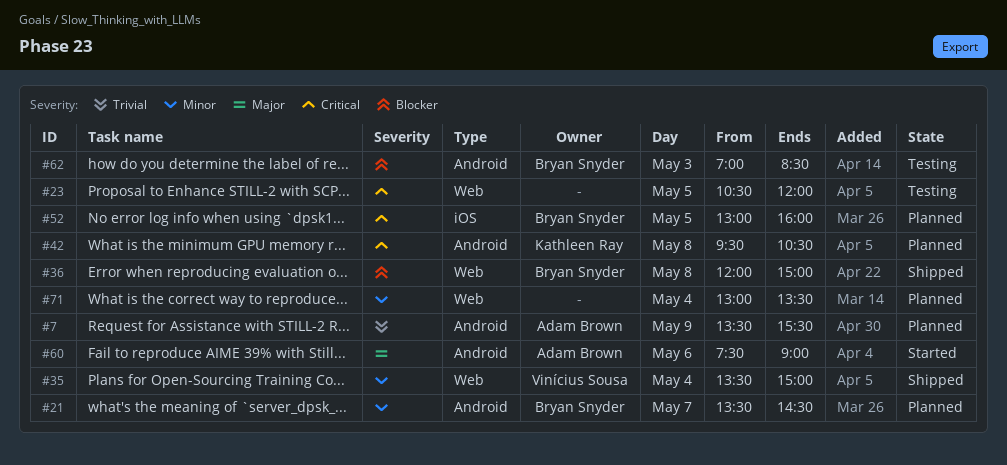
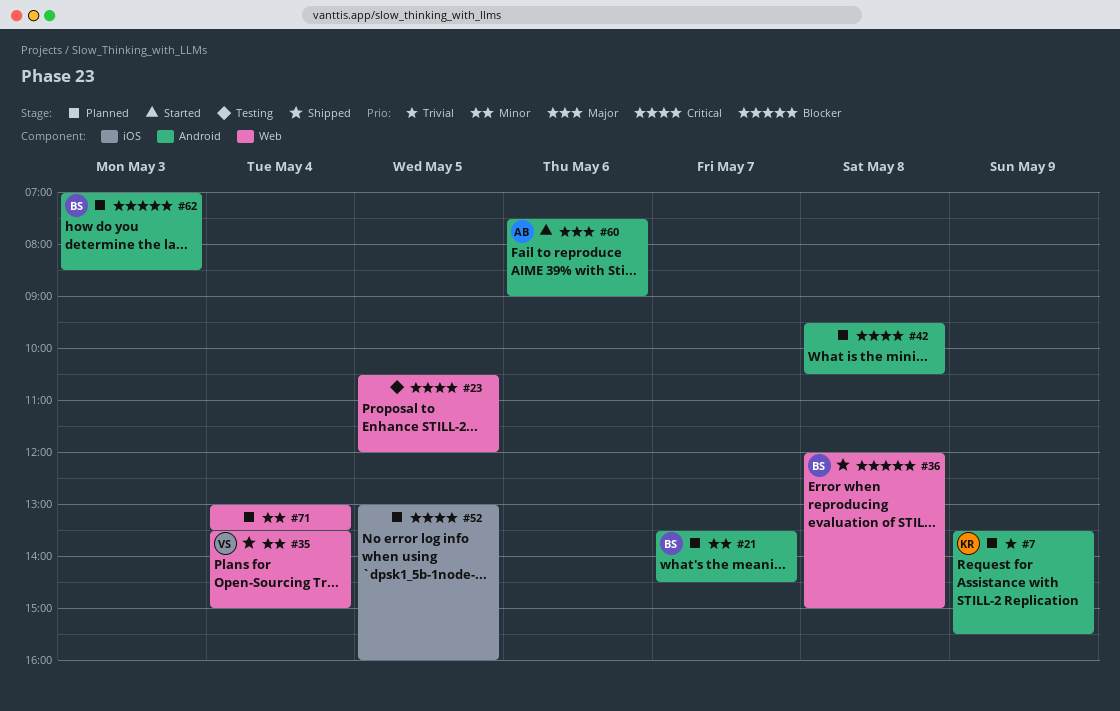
#7, owner: Adam Brown -> Kathleen Ray
#42, owner: Kathleen Ray -> none
#52, owner: Bryan Snyder -> none
#62, status: Testing -> Planned

